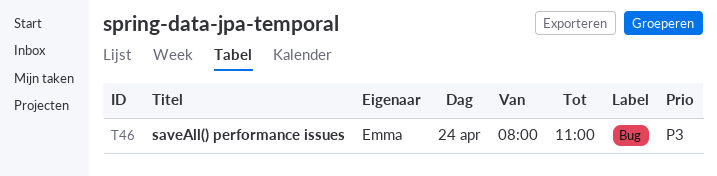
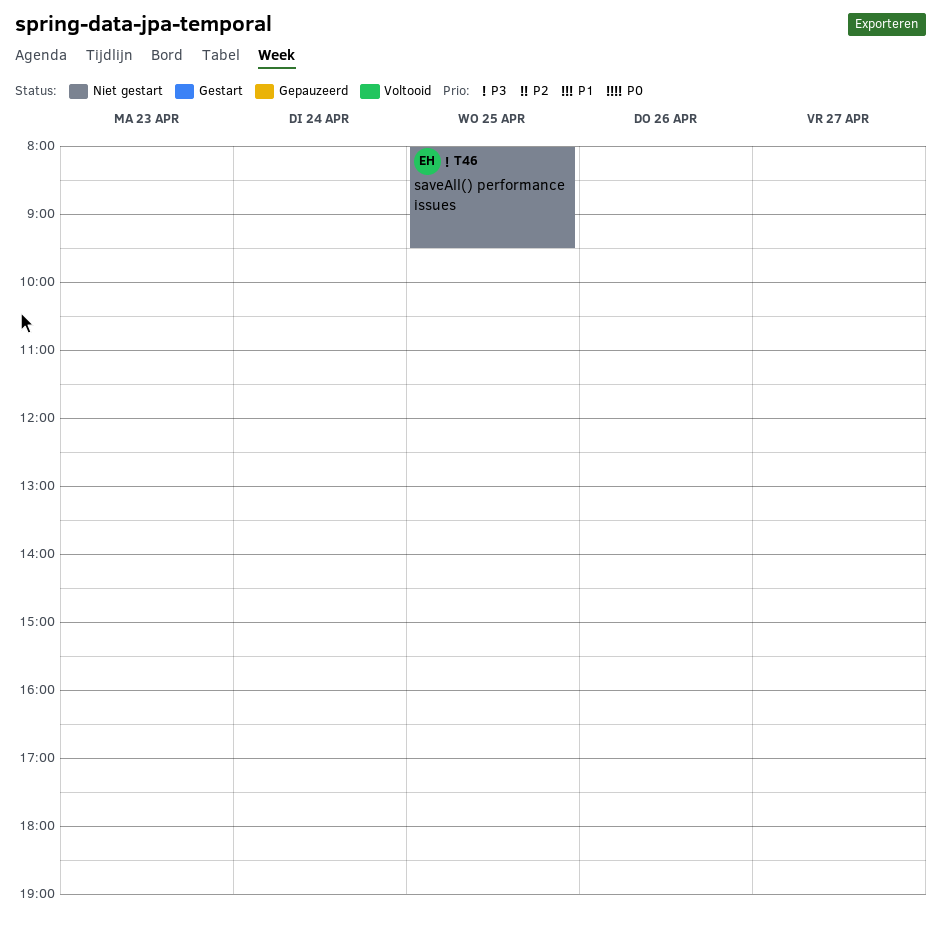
T46, day: Apr 24 -> Apr 25
T46, ends: 11:00 -> 09:30

